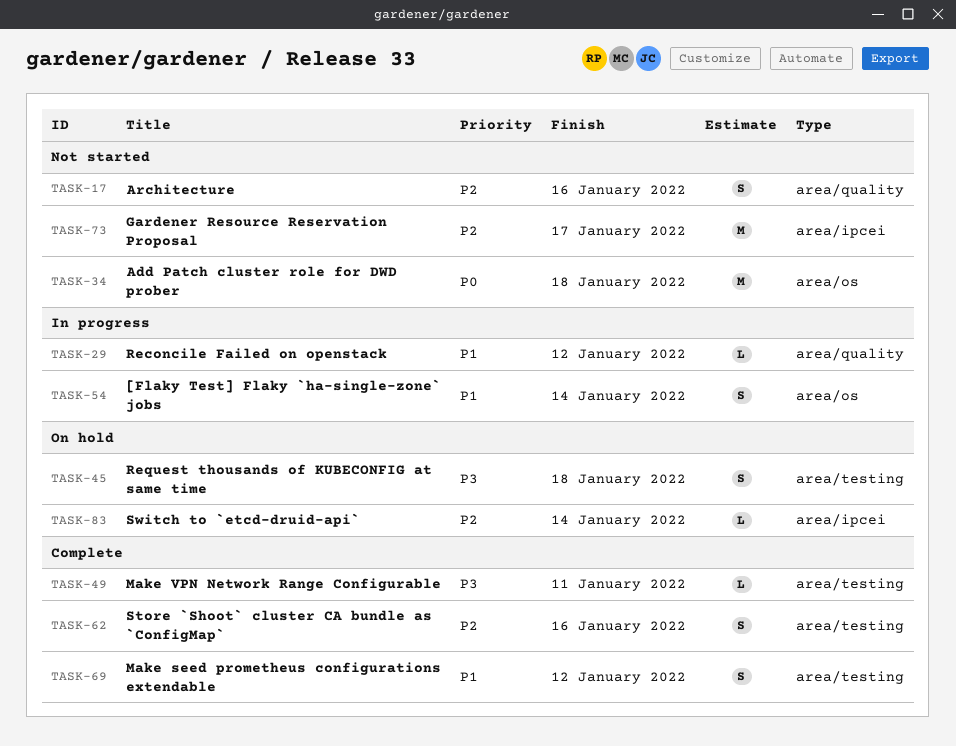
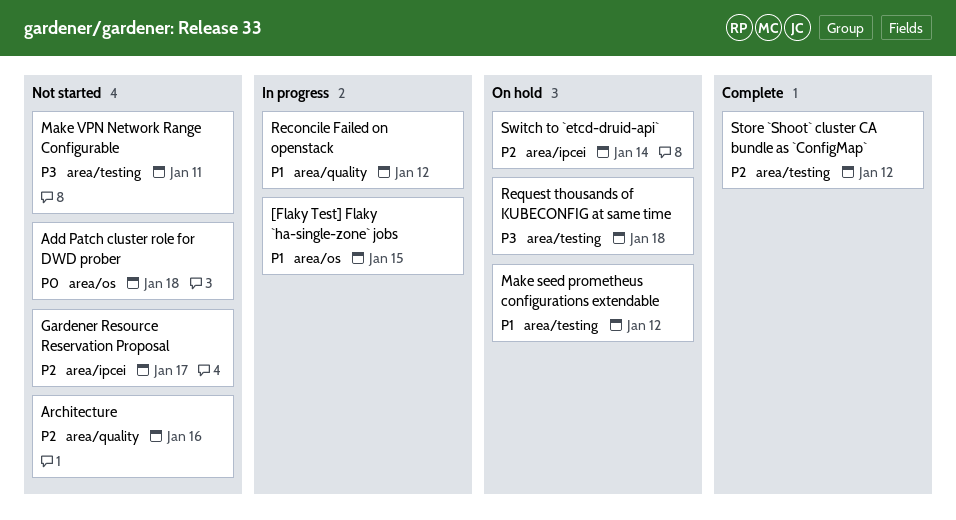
[Flaky Test] Flaky `ha-single-zone` jobs, due: Jan 14 -> Jan 15
Make seed prometheus configurations extendable, status: Complete -> On hold
Make VPN Network Range Configurable, status: Complete -> Not started
Store `Shoot` cluster CA bundle as `ConfigMap`, due: Jan 16 -> Jan 12

